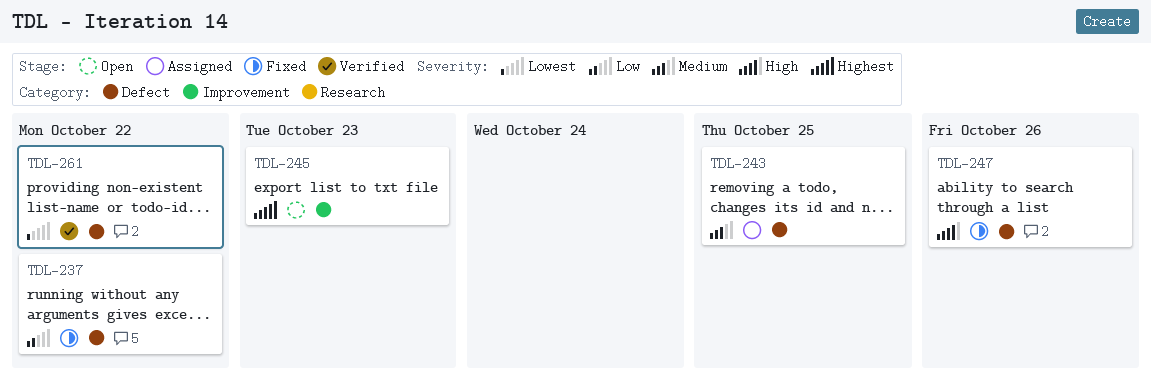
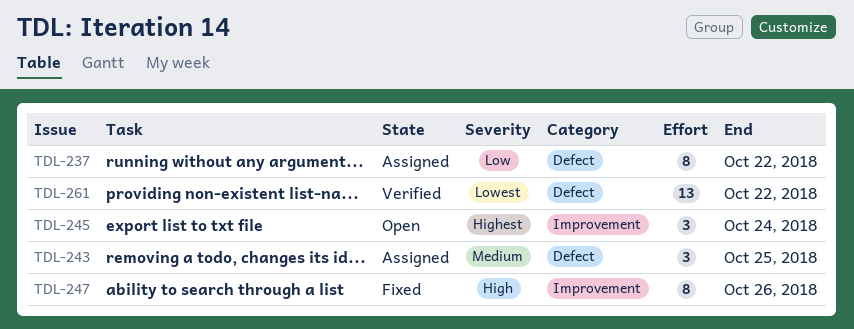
TDL-237, status: Fixed -> Assigned
TDL-245, due: Oct 23 -> Oct 24
TDL-247, label: Defect -> Improvement

